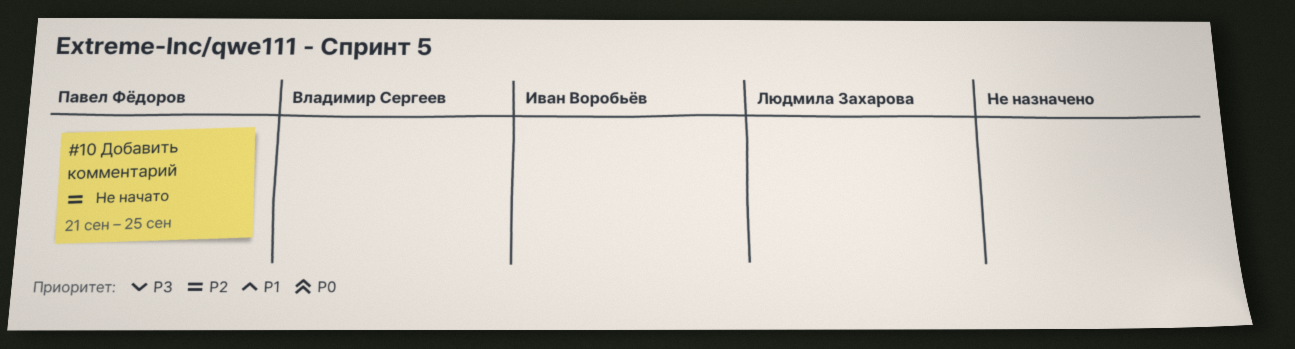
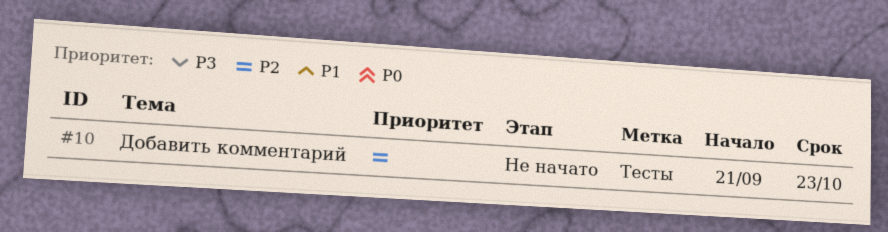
#10, due: Sep 25 -> Oct 23

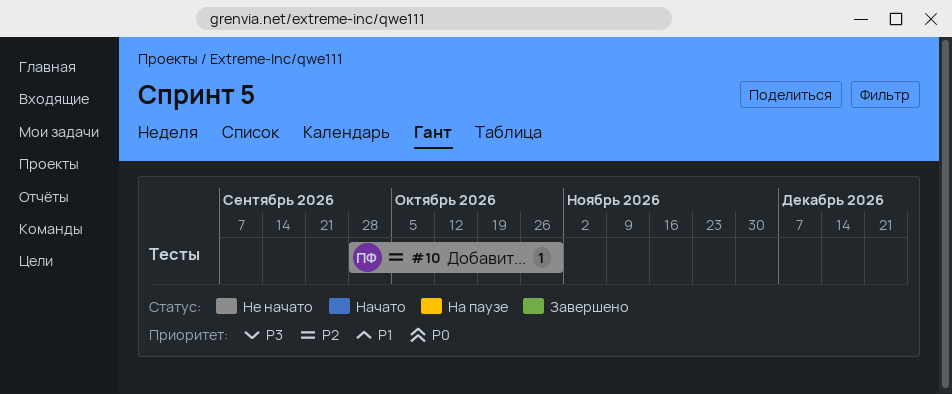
#10, start: Sep 21 -> Sep 28
#10, due: Oct 23 -> Oct 30

